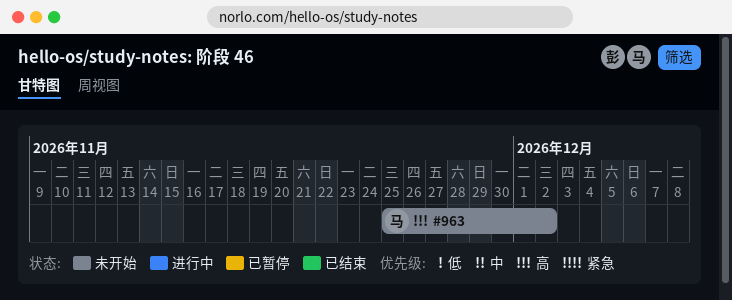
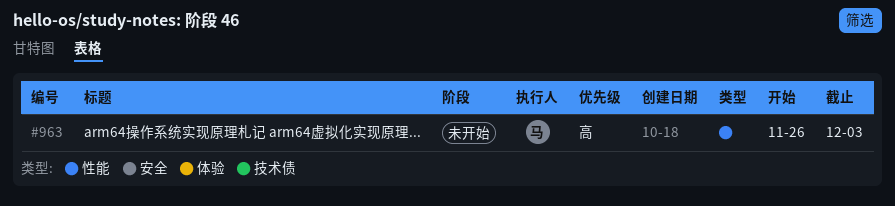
#963, start: Nov 25 -> Nov 26
#963, due: Dec 2 -> Dec 3

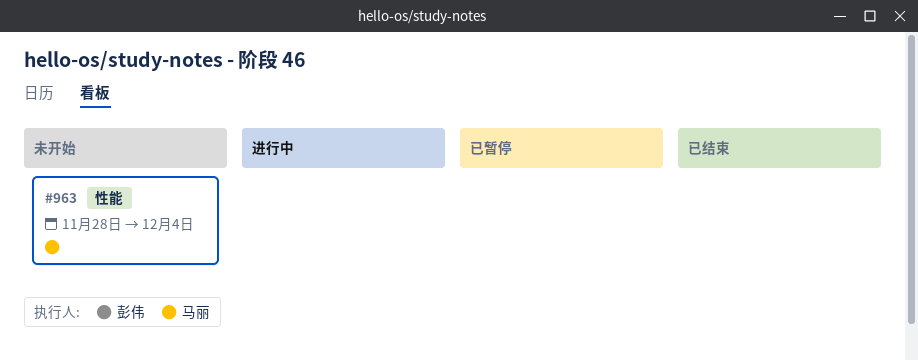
#963, start: Nov 26 -> Nov 28
#963, due: Dec 3 -> Dec 4

